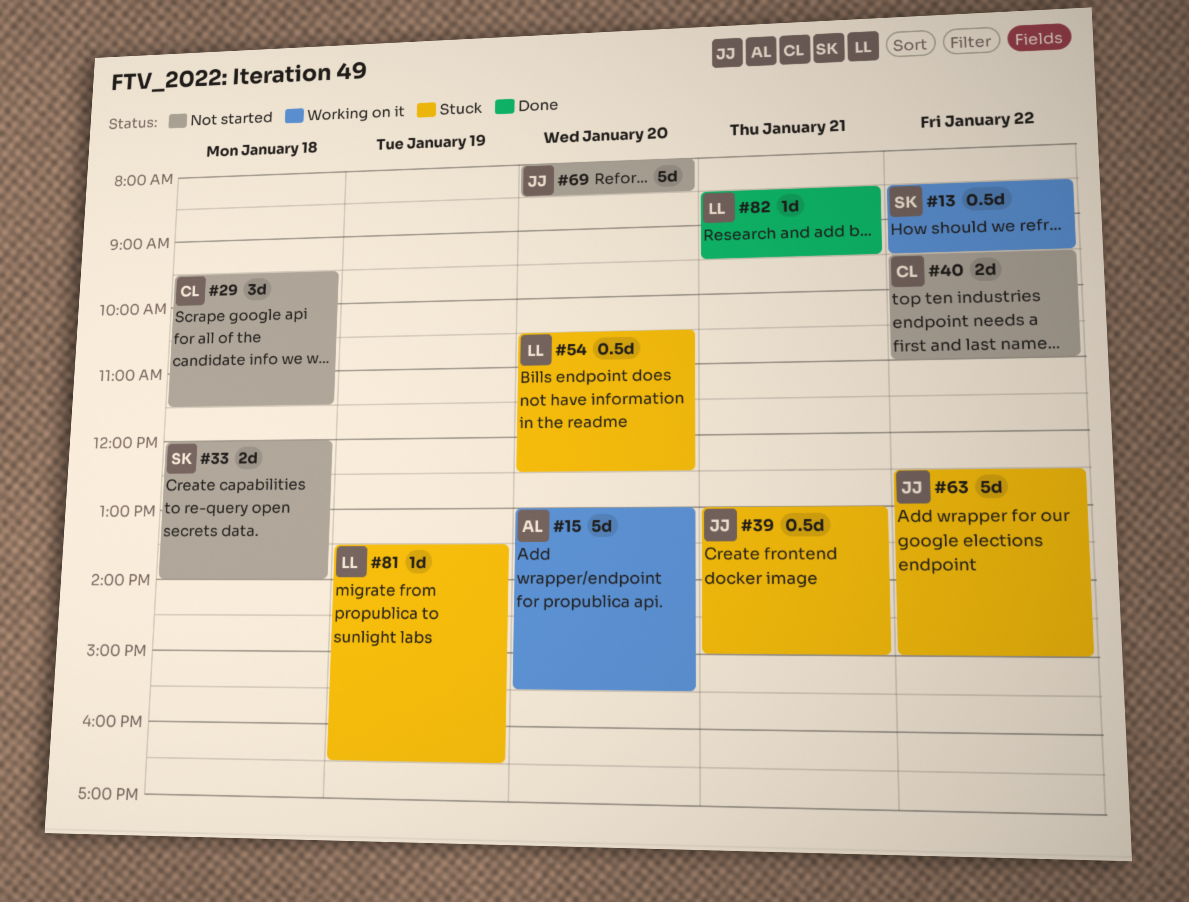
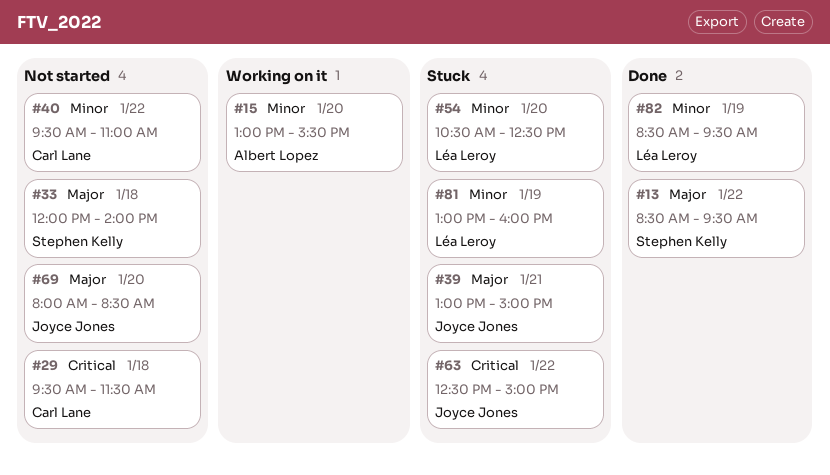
#13, status: Working on it -> Done
#81, begins: 13:30 -> 13:00
#81, ends: 16:30 -> 16:00
#82, day: Jan 21 -> Jan 19

